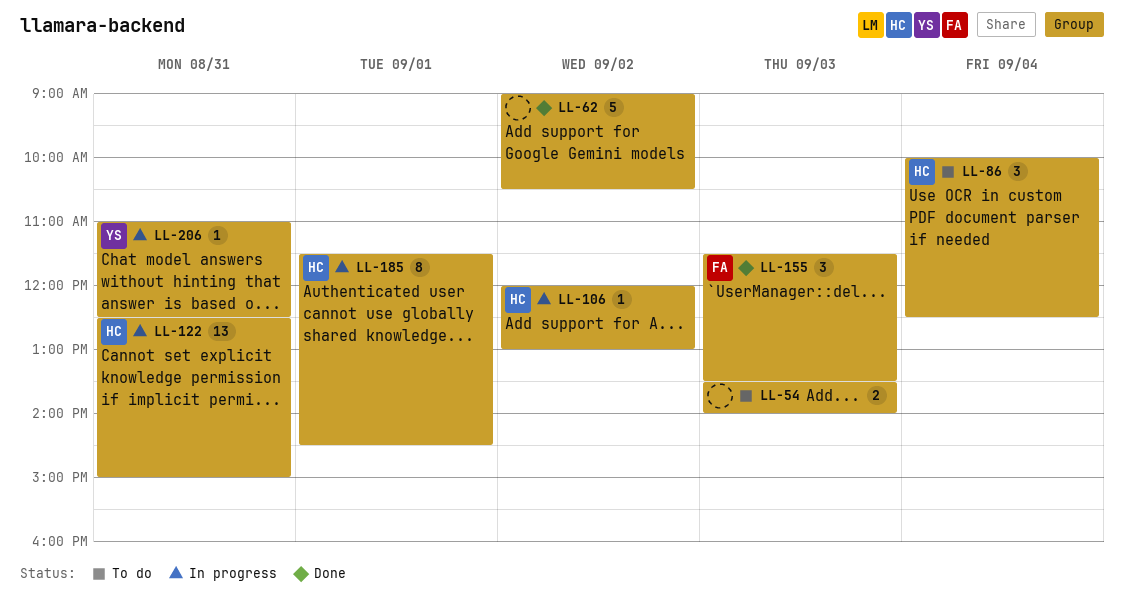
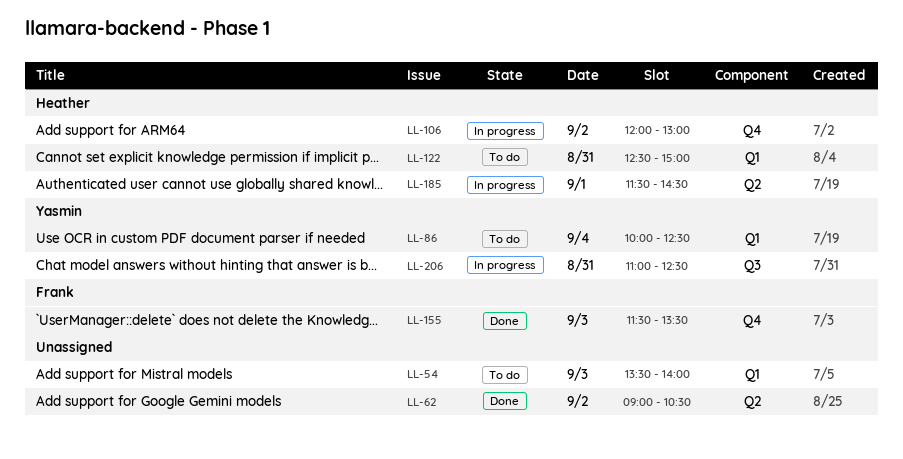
LL-86, owner: Heather -> Yasmin
LL-122, status: In progress -> To do

